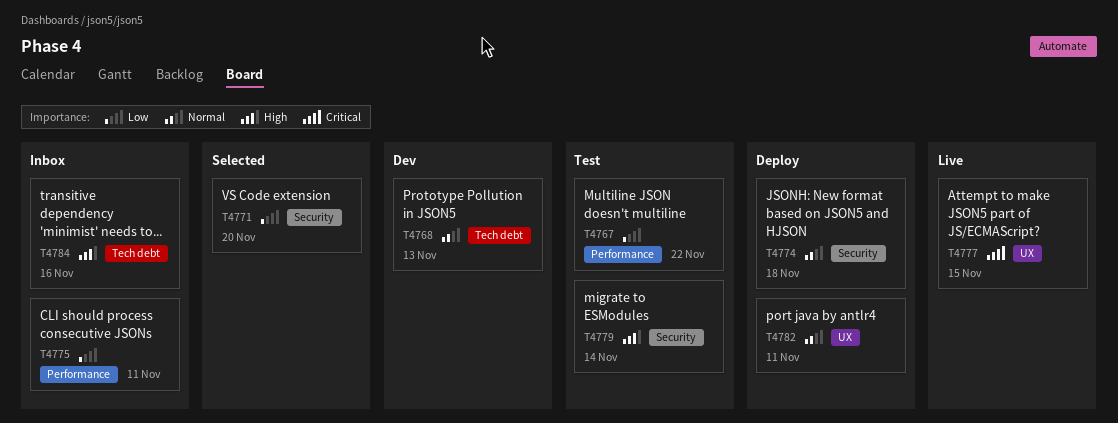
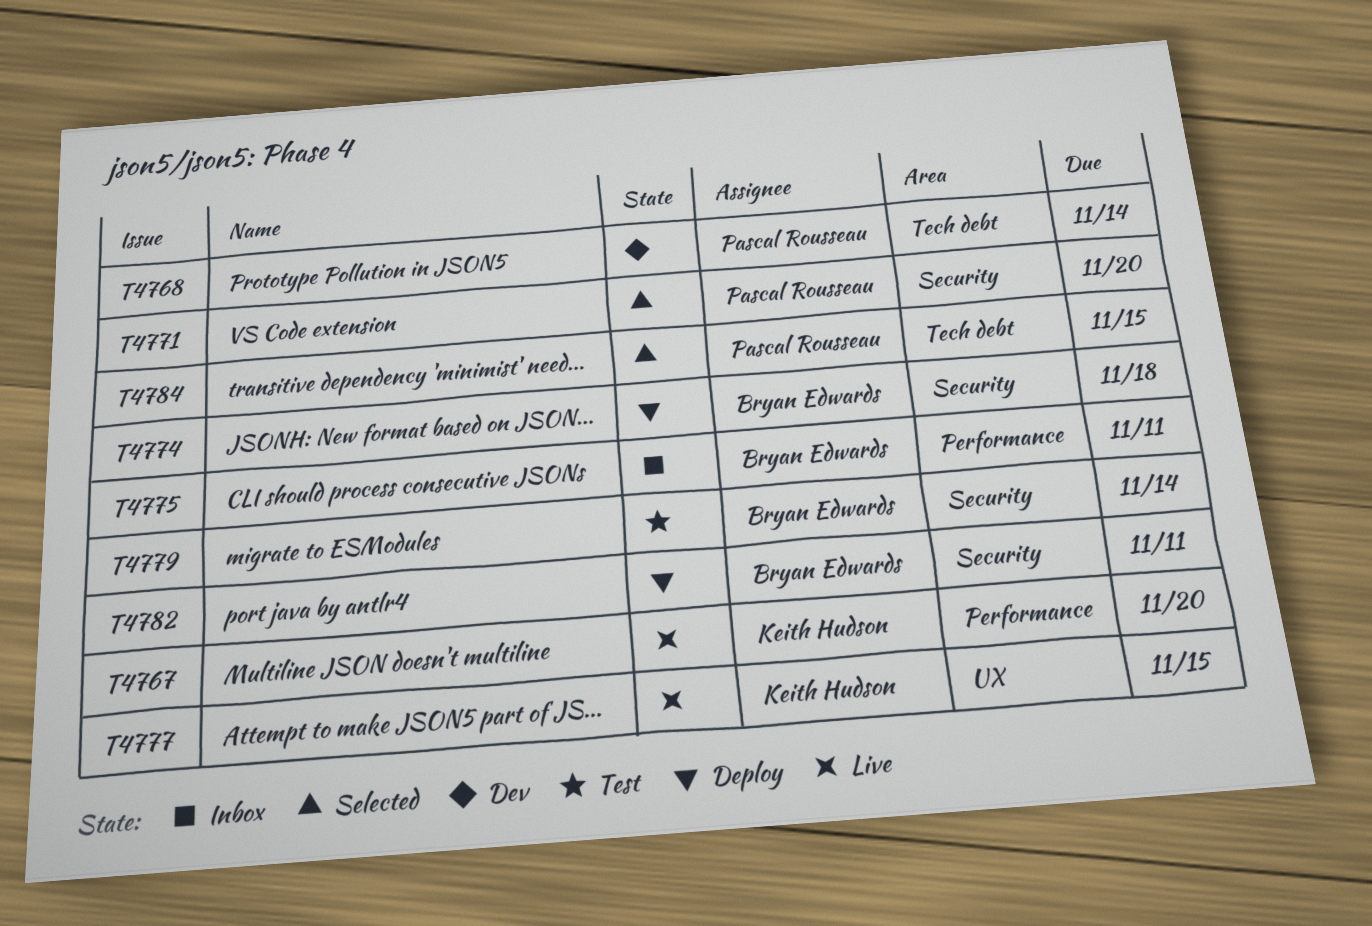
T4767, status: Test -> Live
T4767, due: Nov 22 -> Nov 20
T4768, due: Nov 13 -> Nov 14
T4782, label: UX -> Security
T4784, status: Inbox -> Selected
T4784, due: Nov 16 -> Nov 15

